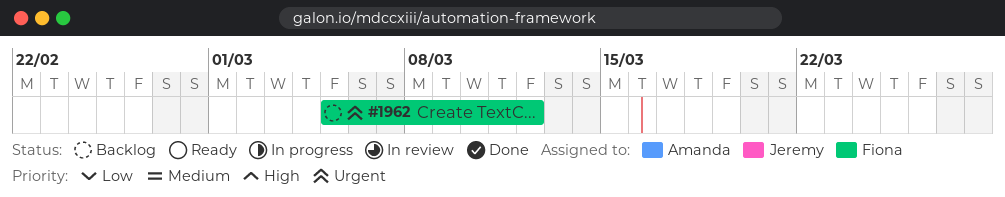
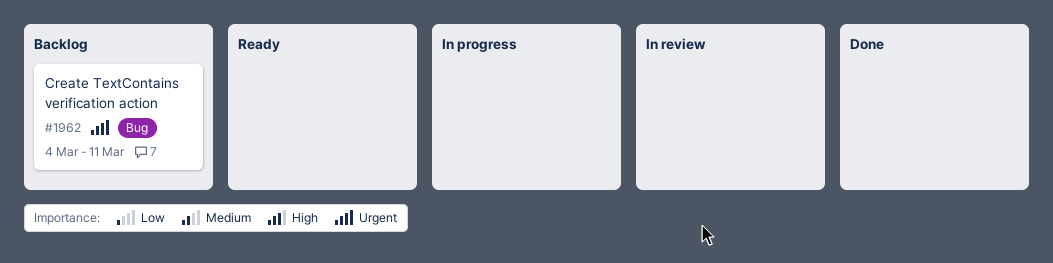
#1962, start: Mar 5 -> Mar 4
#1962, due: Mar 12 -> Mar 11

